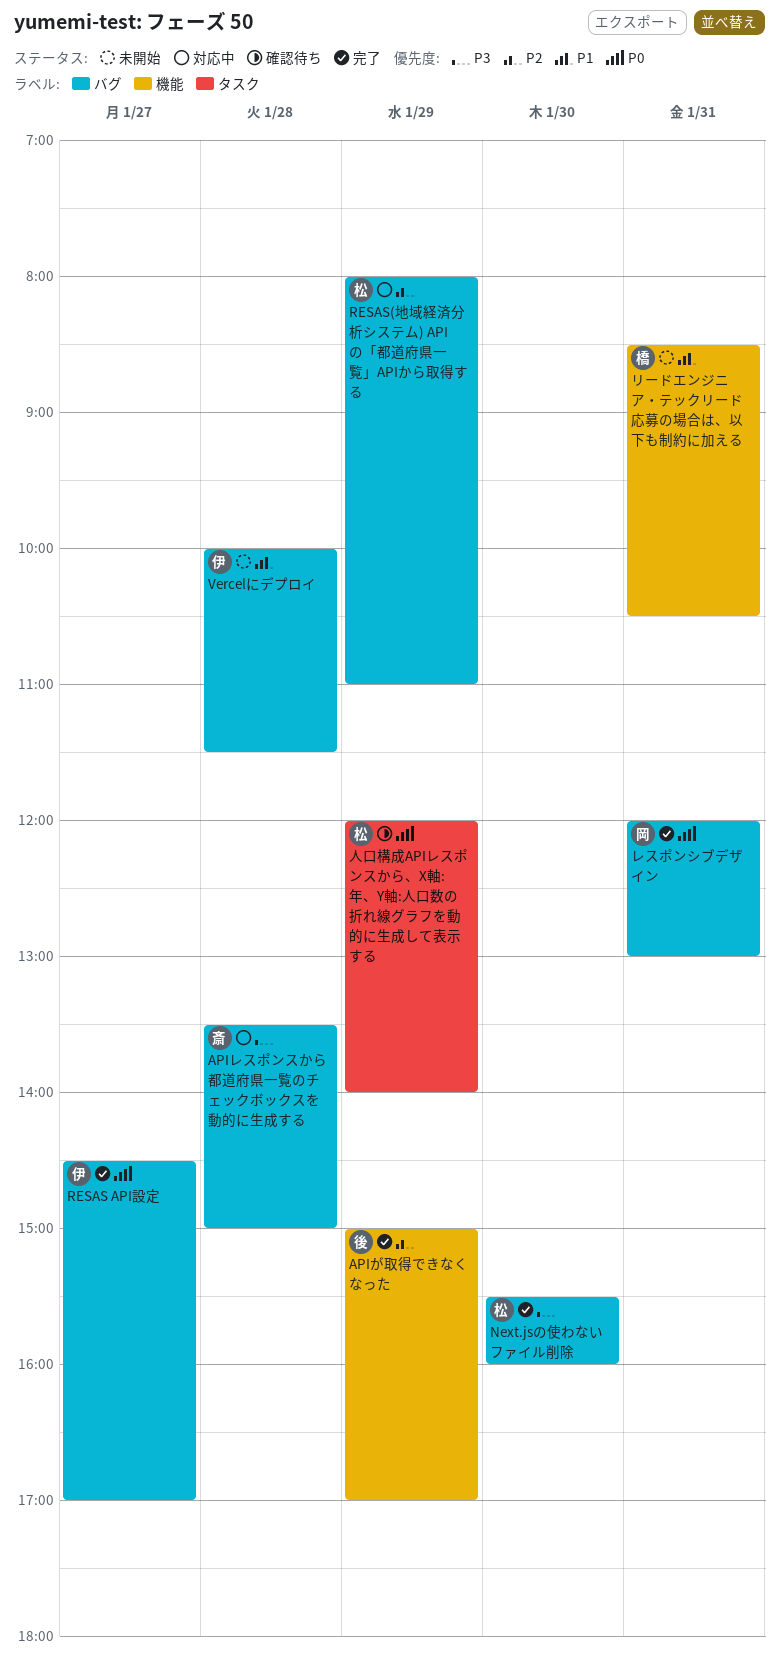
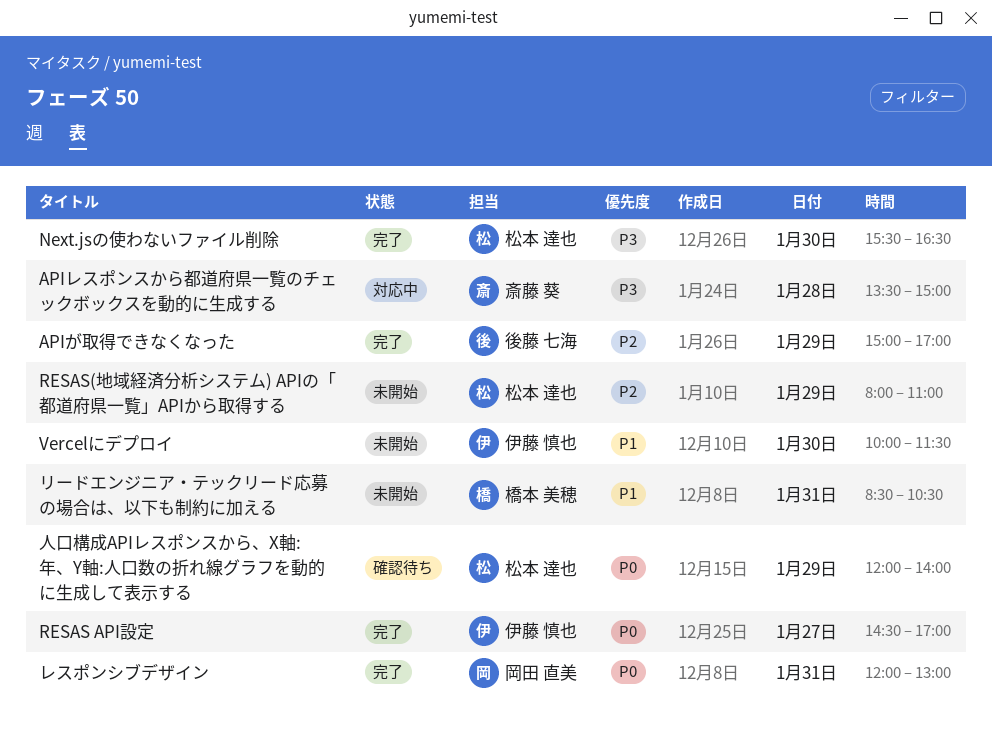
Next.jsの使わないファイル削除, ends: 16:00 -> 16:30
RESAS(地域経済分析システム) APIの「都道府県一覧」APIから取得する, status: 対応中 -> 未開始
Vercelにデプロイ, day: Jan 28 -> Jan 30

